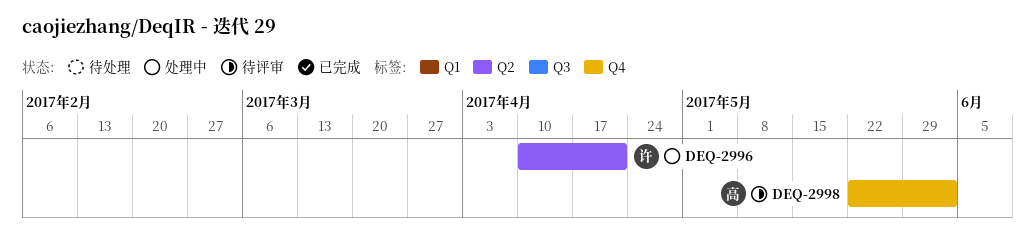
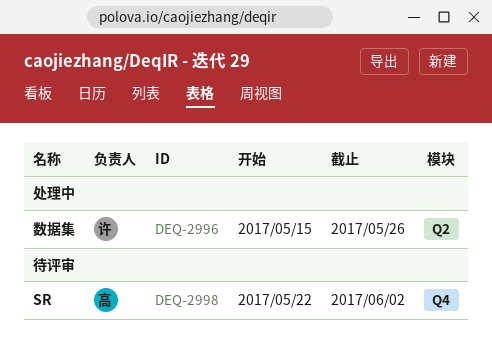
DEQ-2996, start: Apr 10 -> May 15
DEQ-2996, due: Apr 21 -> May 26

